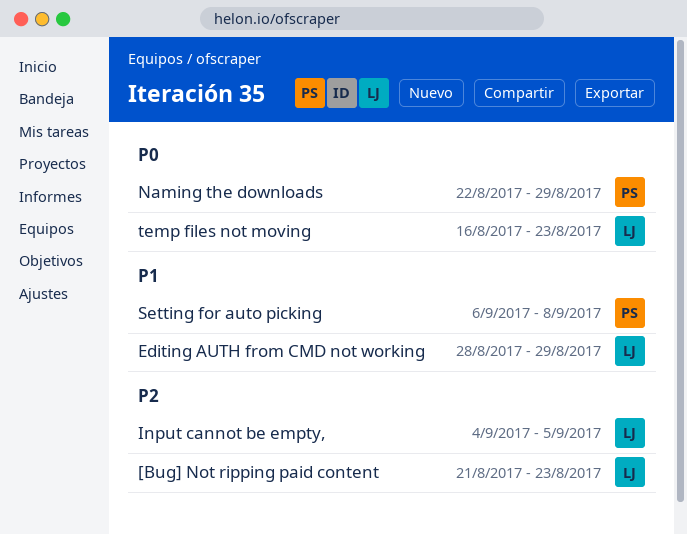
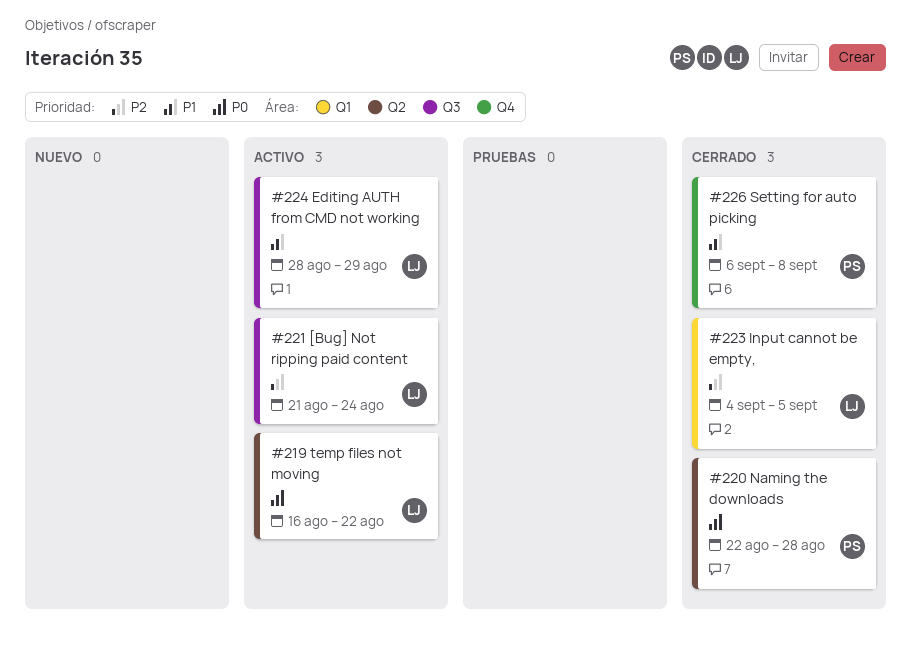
[Bug] Not ripping paid content, due: Aug 23 -> Aug 24
Naming the downloads, due: Aug 29 -> Aug 28
temp files not moving, due: Aug 23 -> Aug 22

